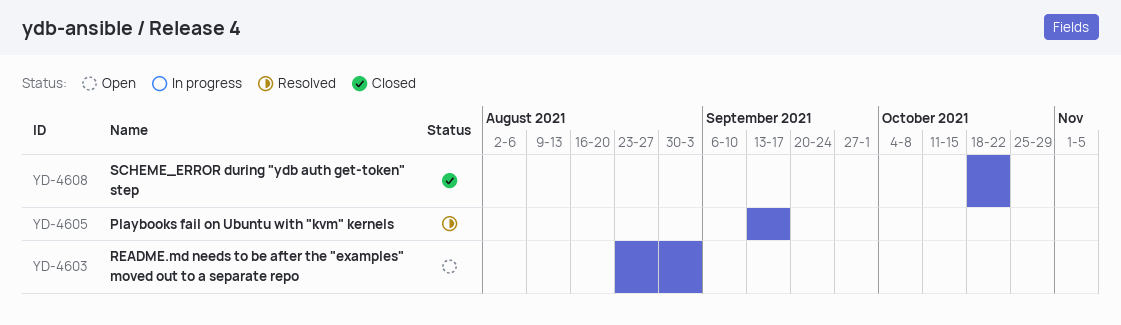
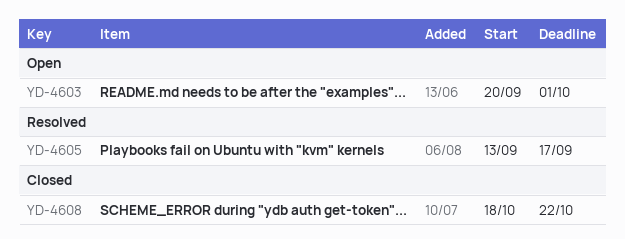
YD-4603, start: Aug 23 -> Sep 20
YD-4603, due: Sep 3 -> Oct 1

